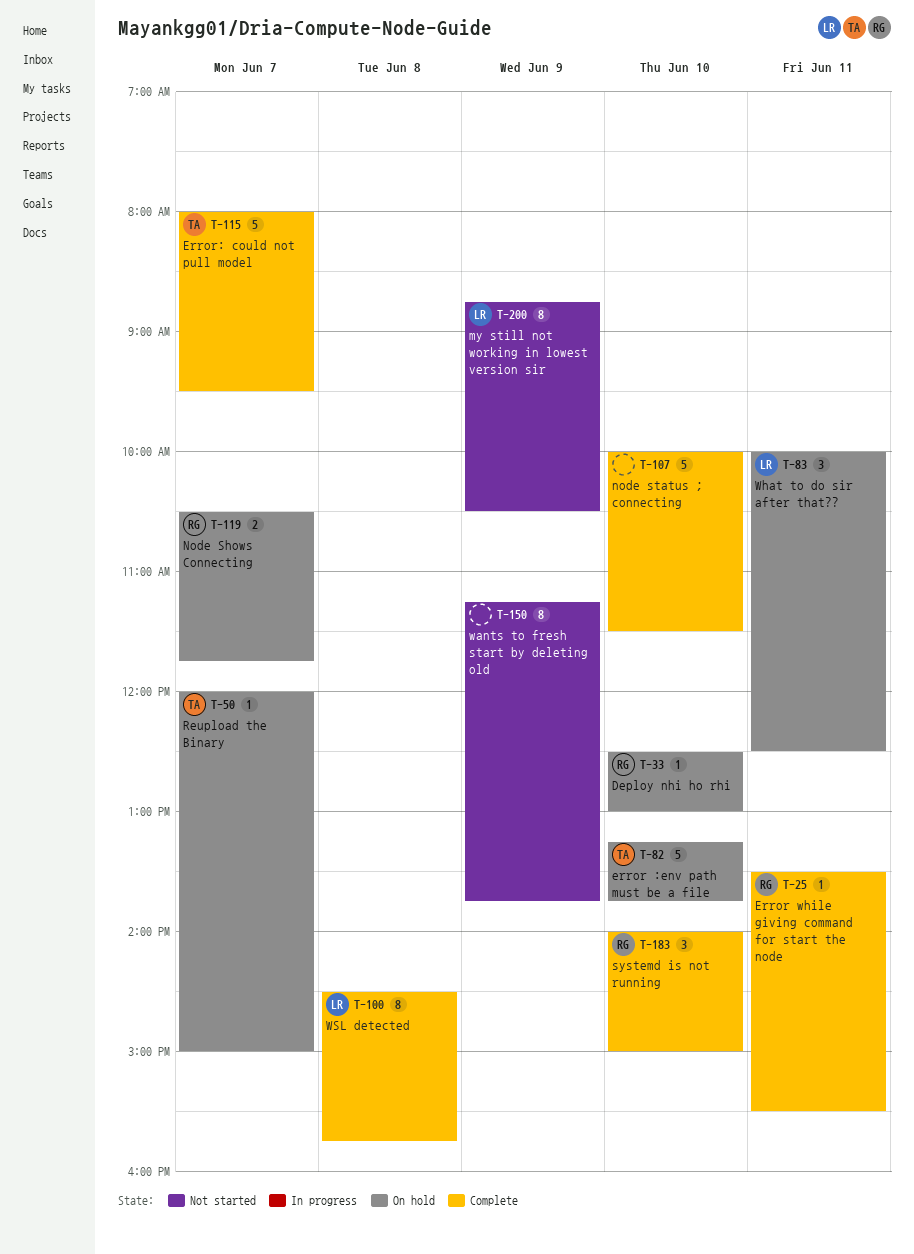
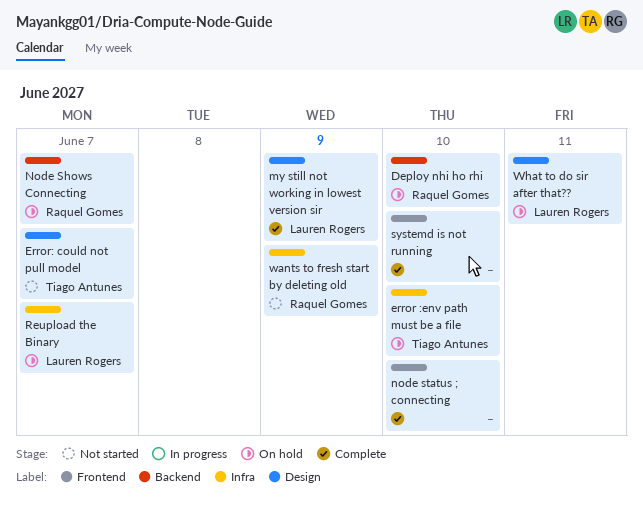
Error while giving command for start the node: present -> none
Error: could not pull model, status: Complete -> Not started
my still not working in lowest version sir, status: Not started -> Complete
Reupload the Binary, owner: Tiago Antunes -> Lauren Rogers
systemd is not running, owner: Raquel Gomes -> none
wants to fresh start by deleting old, owner: none -> Raquel Gomes
WSL detected: present -> none

